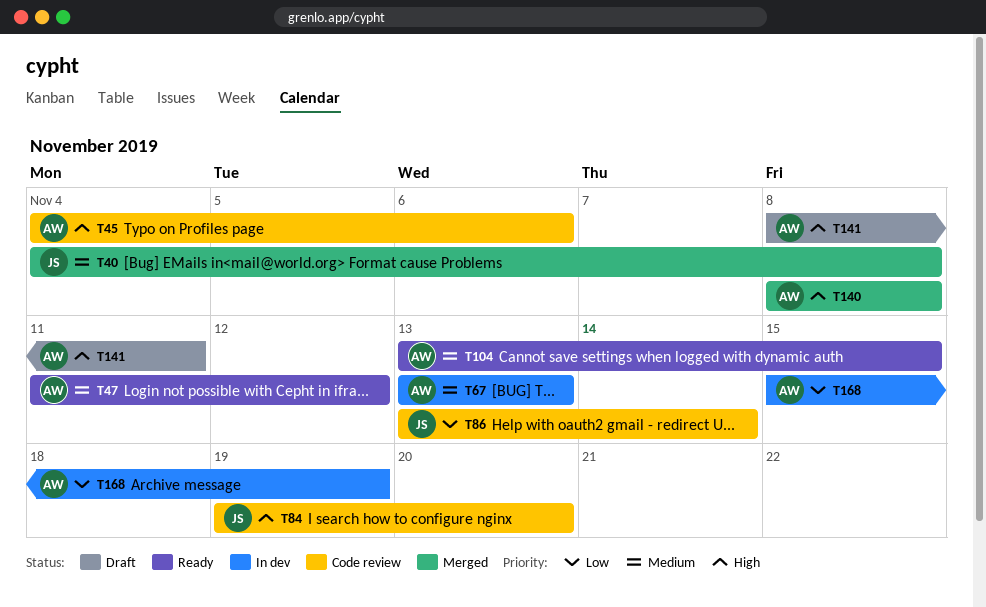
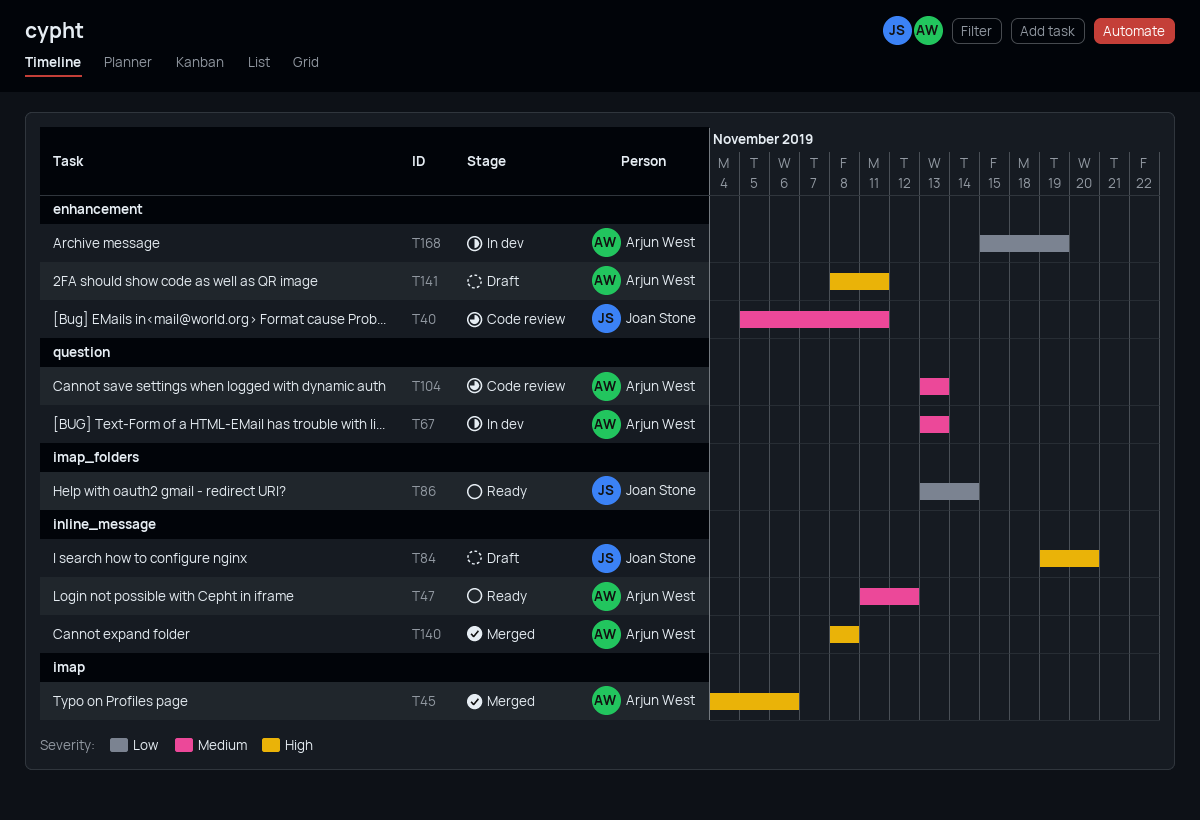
T40, status: Merged -> Code review
T40, start: Nov 4 -> Nov 5
T40, due: Nov 8 -> Nov 11
T45, status: Code review -> Merged
T84, status: Code review -> Draft
T86, status: Code review -> Ready
T104, status: Ready -> Code review
T104, due: Nov 15 -> Nov 13

